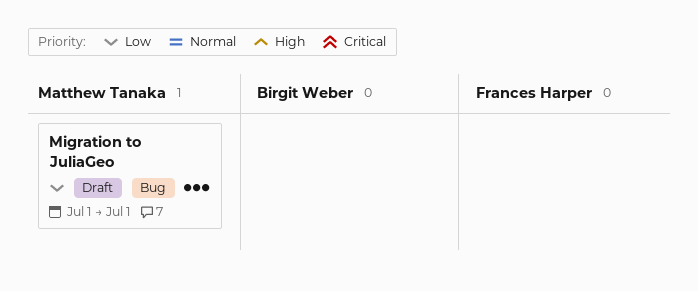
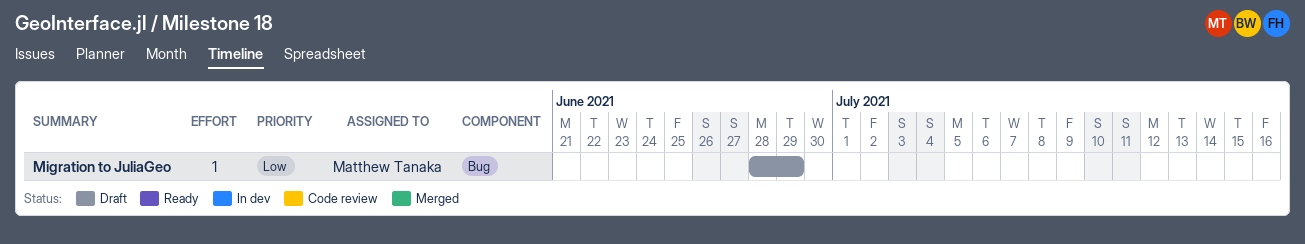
Migration to JuliaGeo, estimate: 3 -> 1
Migration to JuliaGeo, start: Jul 1 -> Jun 28
Migration to JuliaGeo, due: Jul 1 -> Jun 29

